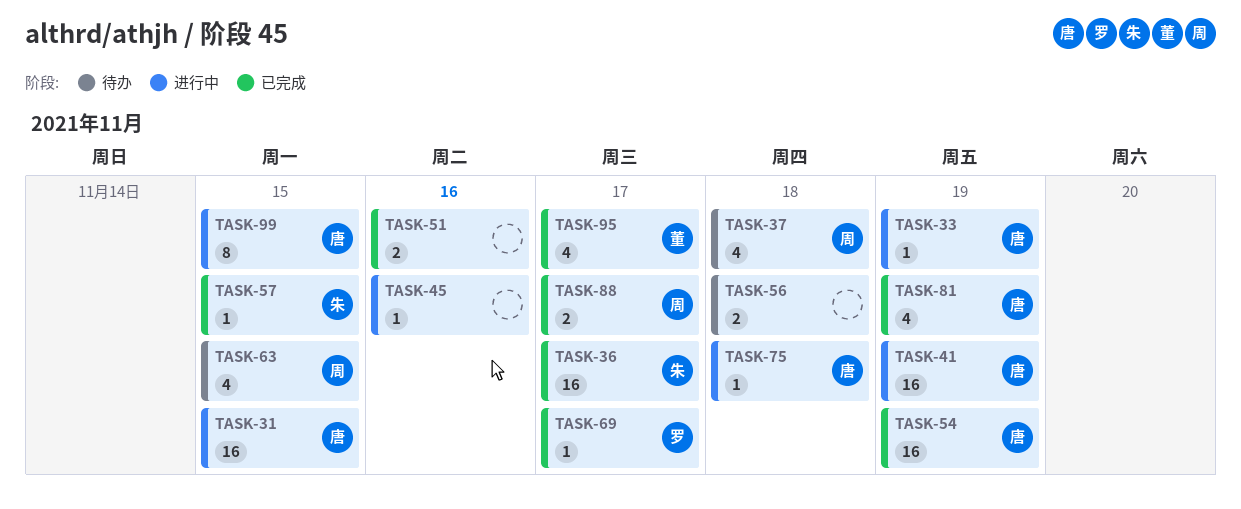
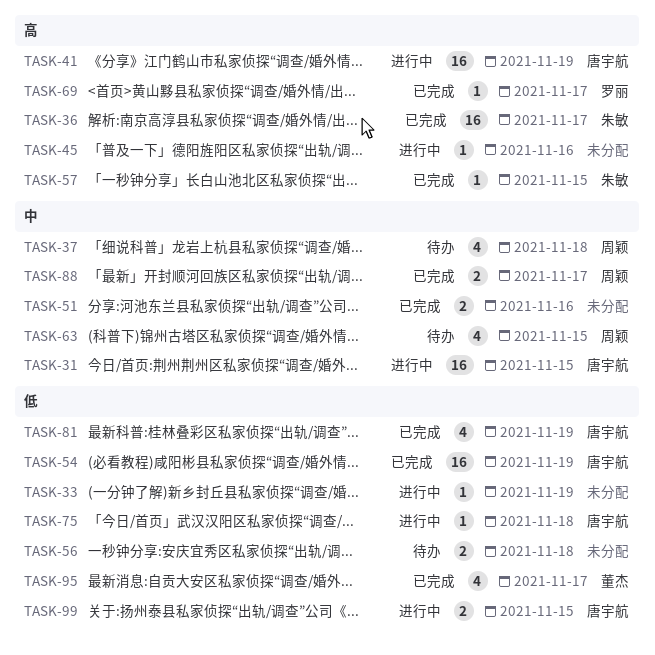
TASK-33, owner: 唐宇航 -> none
TASK-99, estimate: 8 -> 2

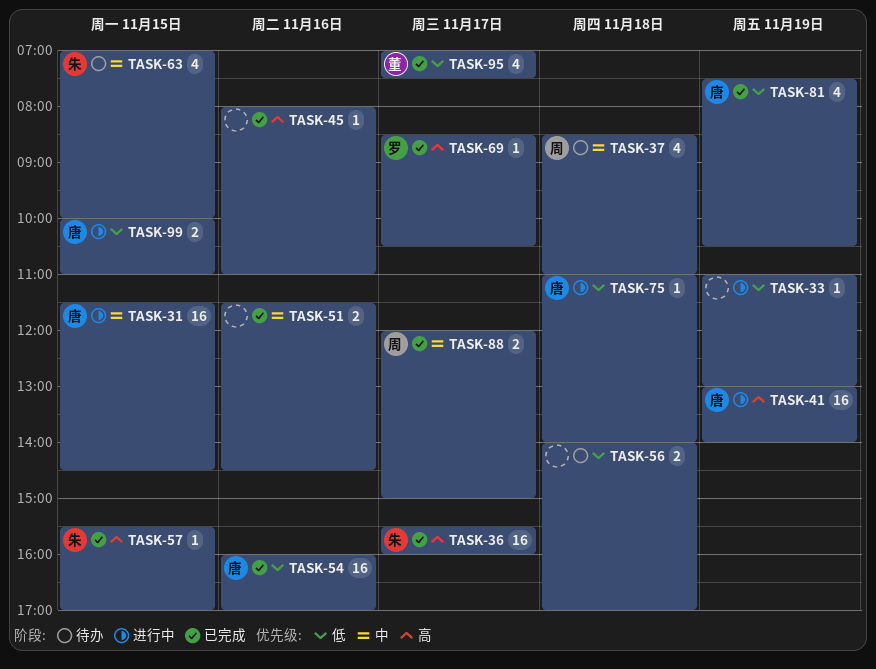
TASK-45, status: 进行中 -> 已完成
TASK-54, day: Nov 19 -> Nov 16
TASK-63, owner: 周颖 -> 朱敏

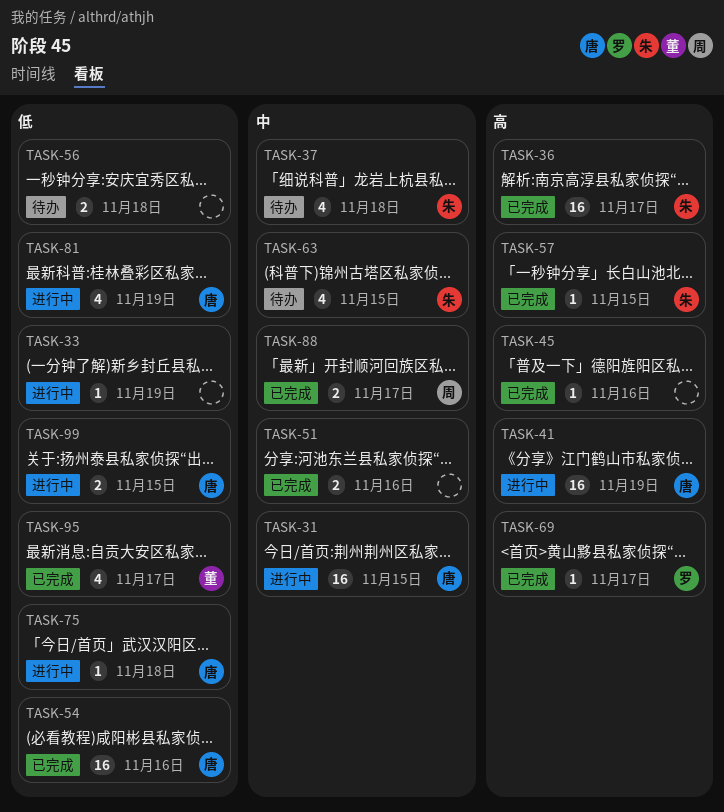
TASK-37, owner: 周 -> 朱
TASK-81, status: 已完成 -> 进行中

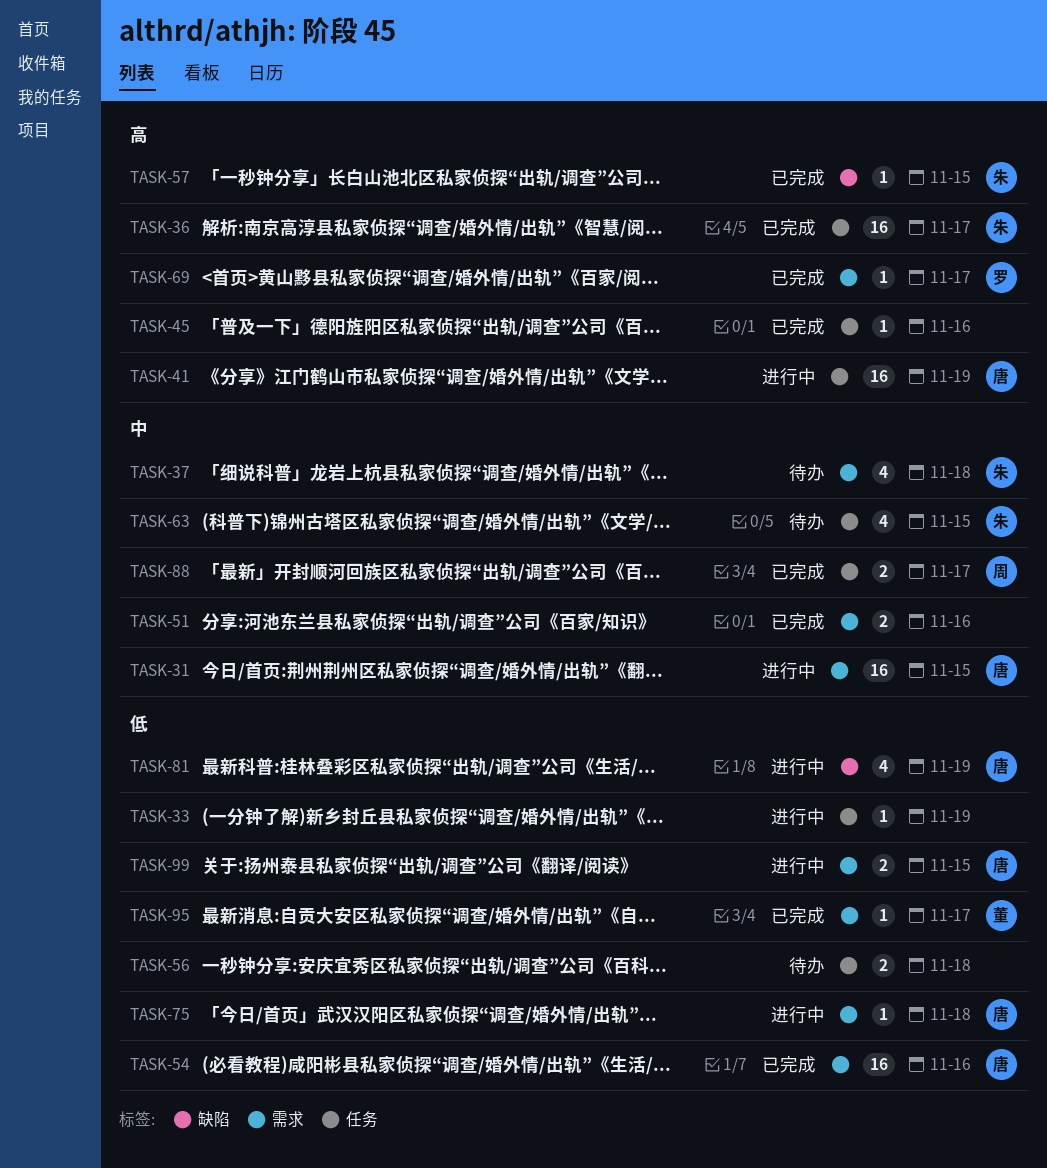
TASK-95, estimate: 4 -> 1

